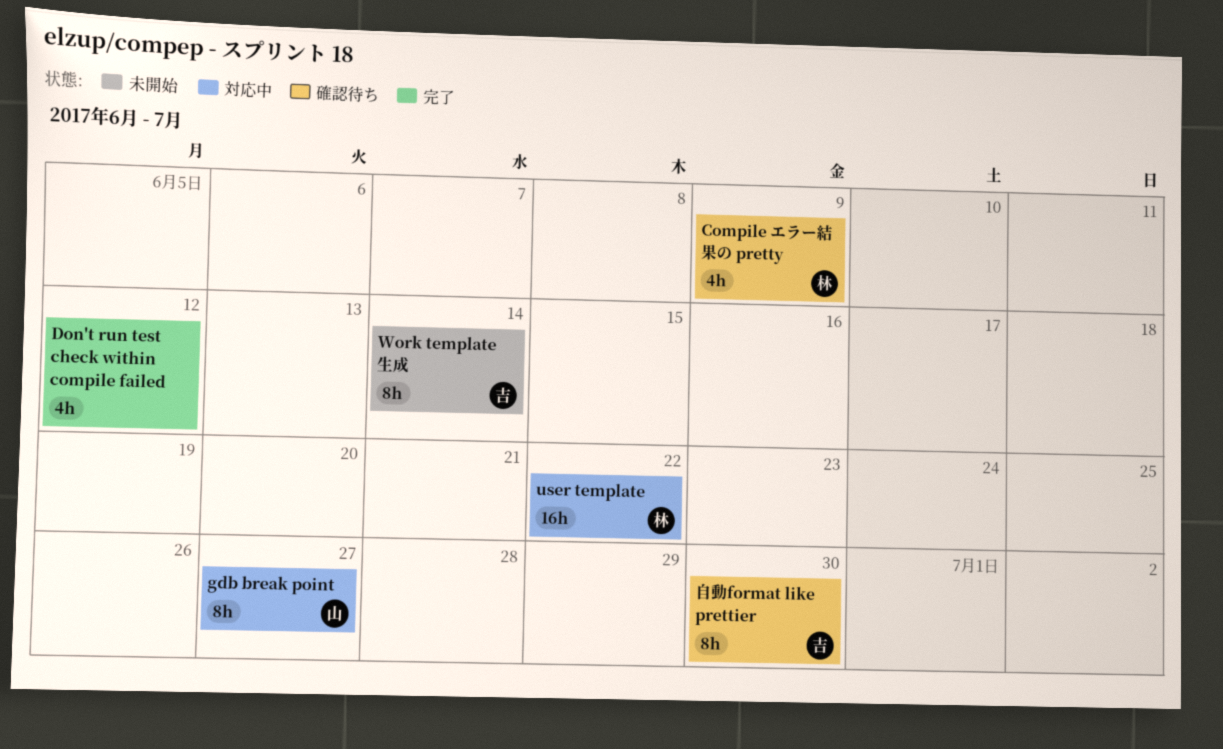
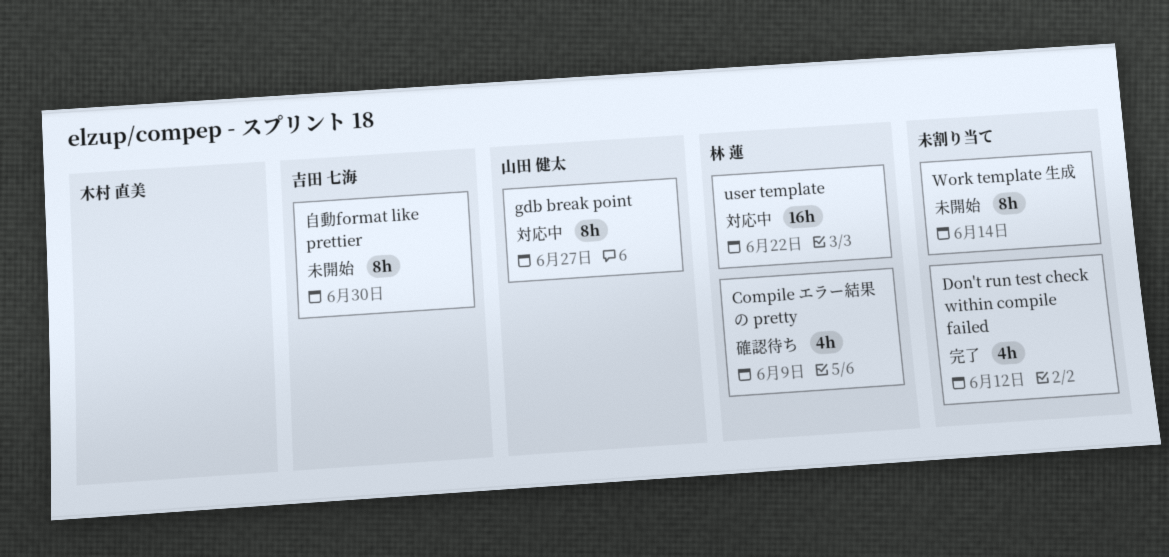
Work template 生成, owner: 吉田 七海 -> none
自動format like prettier, status: 確認待ち -> 未開始

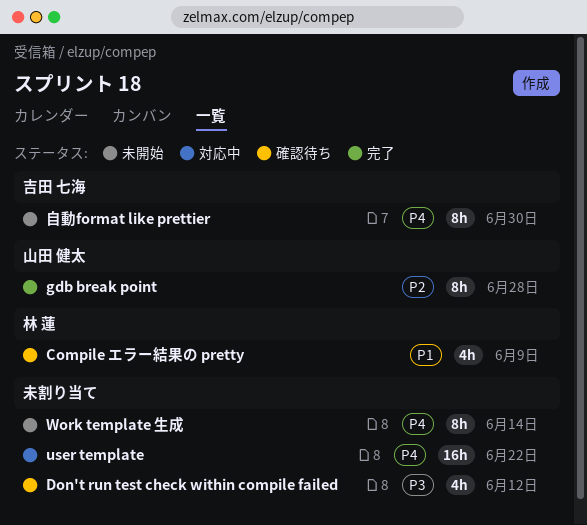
Don't run test check within compile failed, status: 完了 -> 確認待ち
gdb break point, status: 対応中 -> 完了
gdb break point, due: Jun 27 -> Jun 28
user template, owner: 林 蓮 -> none

